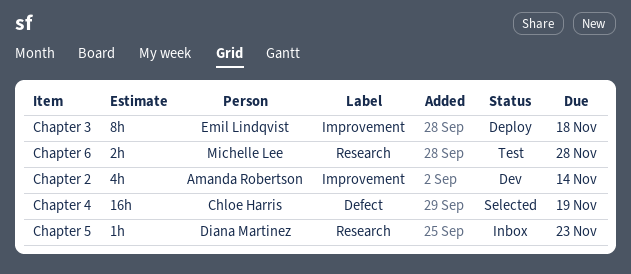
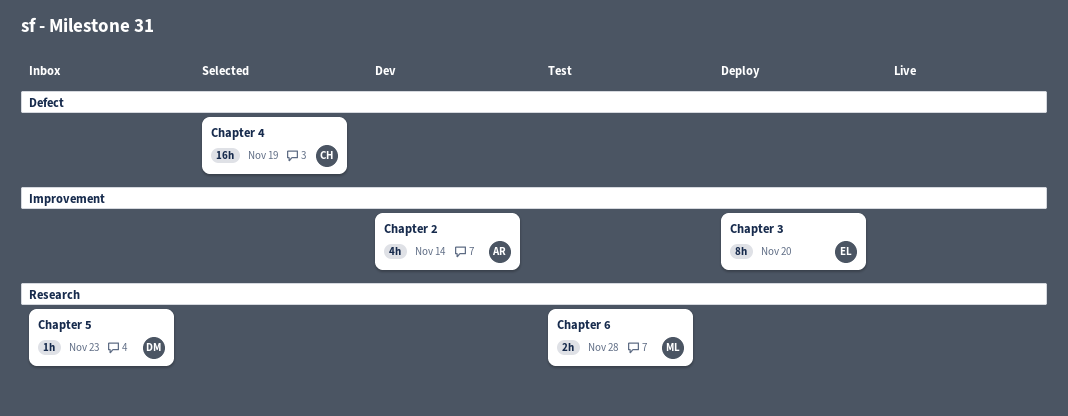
Chapter 3, due: Nov 18 -> Nov 20

